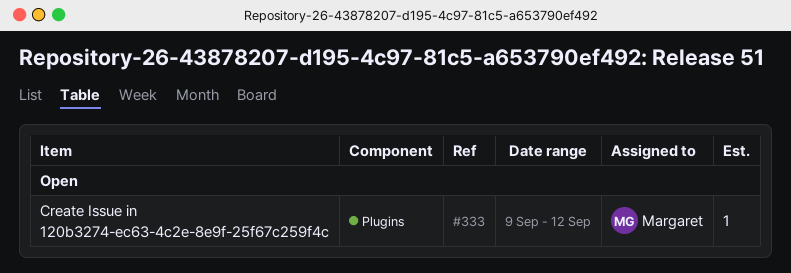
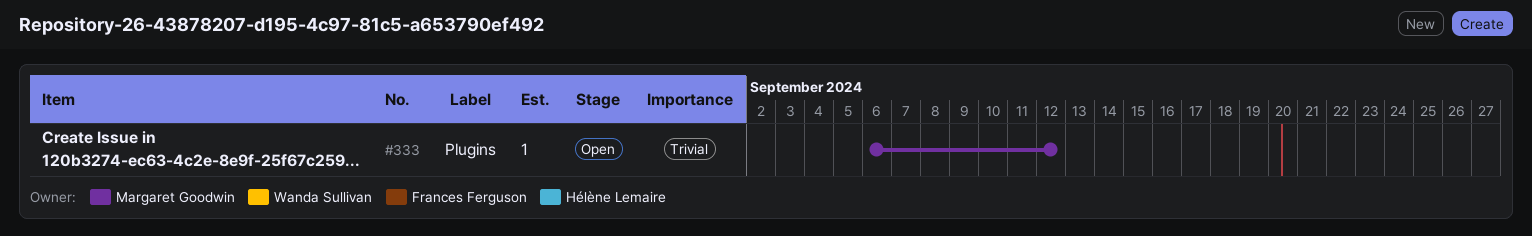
#333, start: Sep 9 -> Sep 6

